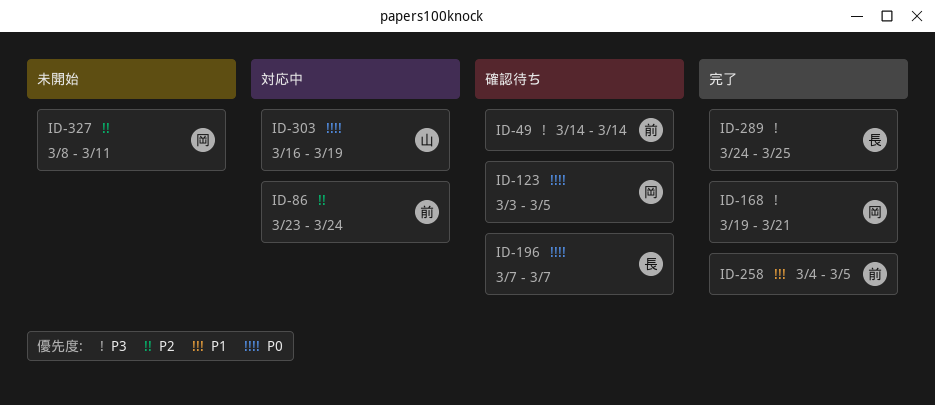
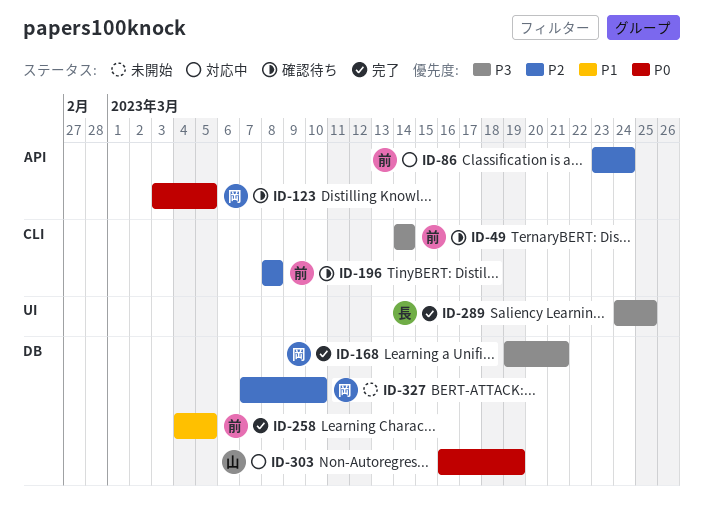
ID-196, owner: 長 -> 前
ID-196, priority: P0 -> P2
ID-196, start: Mar 7 -> Mar 8
ID-196, due: Mar 7 -> Mar 8
ID-327, start: Mar 8 -> Mar 7
ID-327, due: Mar 11 -> Mar 10

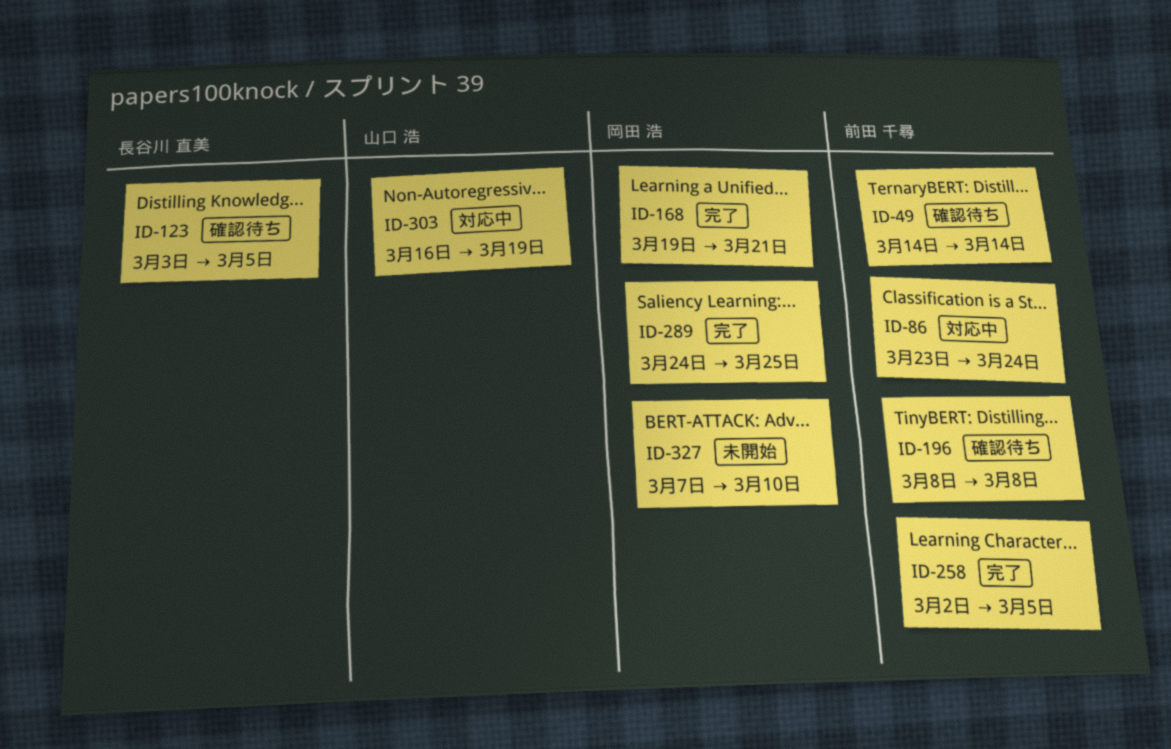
ID-123, owner: 岡田 浩 -> 長谷川 直美
ID-258, start: Mar 4 -> Mar 2
ID-289, owner: 長谷川 直美 -> 岡田 浩

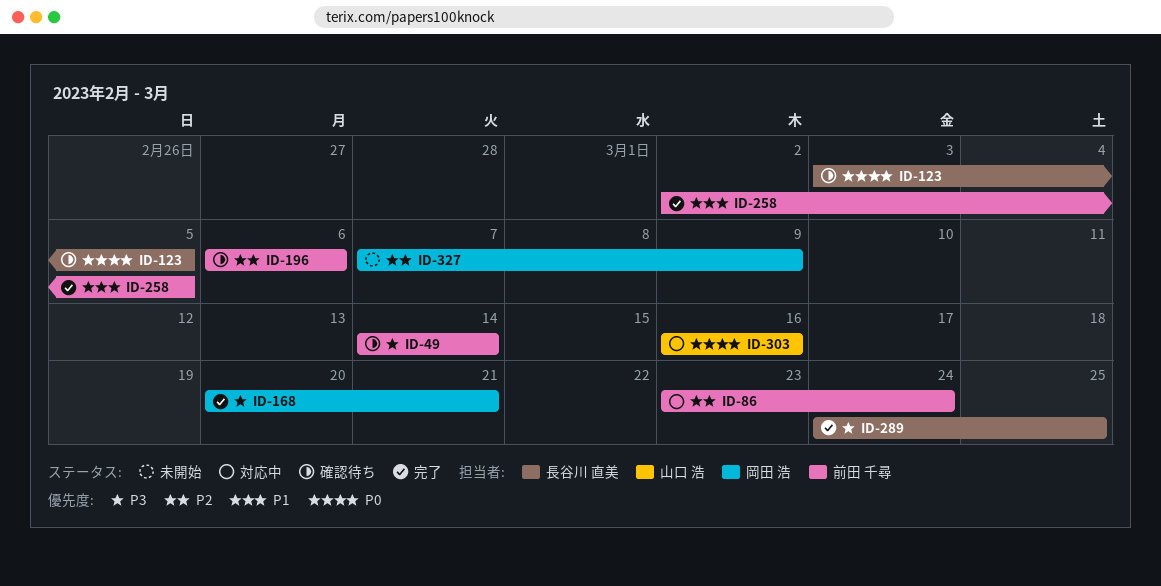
ID-168, start: Mar 19 -> Mar 20
ID-196, start: Mar 8 -> Mar 6
ID-196, due: Mar 8 -> Mar 6
ID-289, owner: 岡田 浩 -> 長谷川 直美
ID-303, due: Mar 19 -> Mar 16
ID-327, due: Mar 10 -> Mar 9

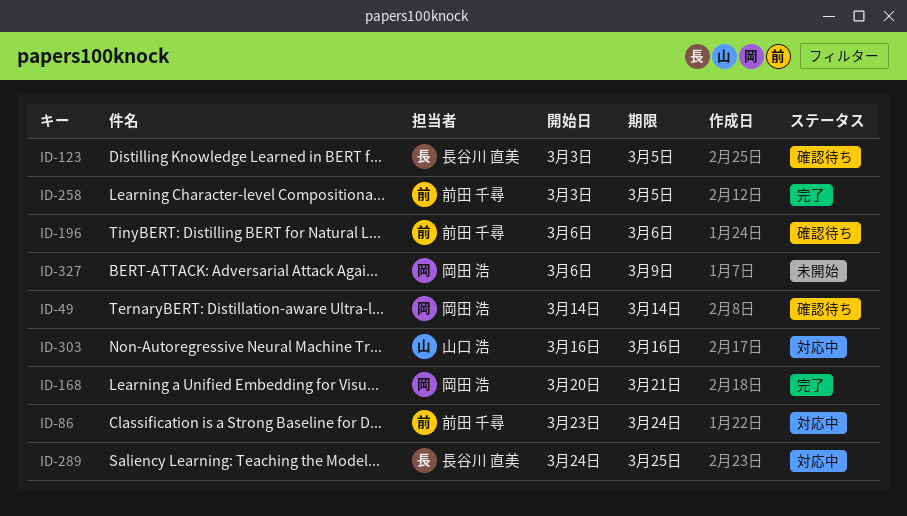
ID-49, owner: 前田 千尋 -> 岡田 浩
ID-258, start: Mar 2 -> Mar 3
ID-289, status: 完了 -> 対応中
ID-327, start: Mar 7 -> Mar 6

